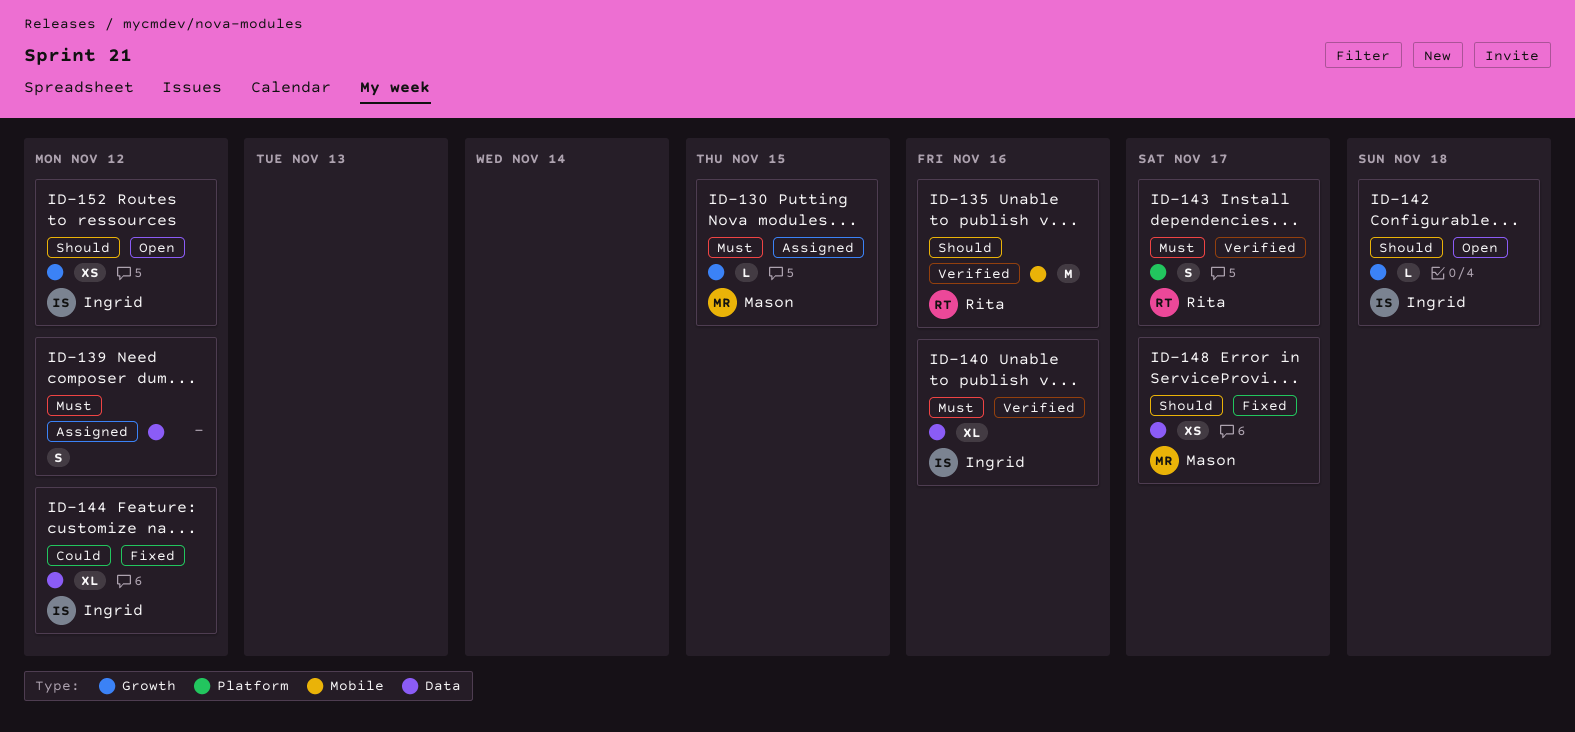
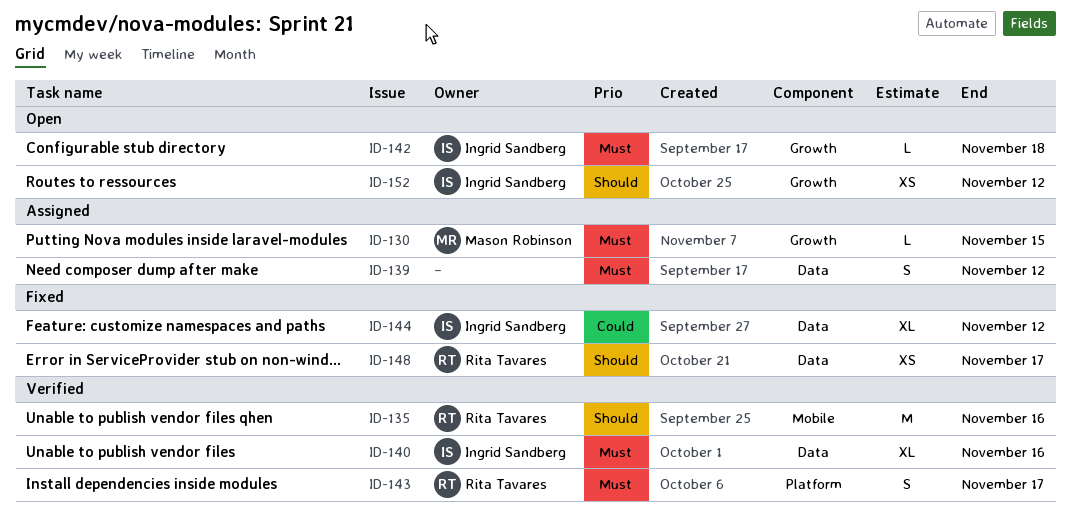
ID-142, priority: Should -> Must
ID-148, owner: Mason Robinson -> Rita Tavares

